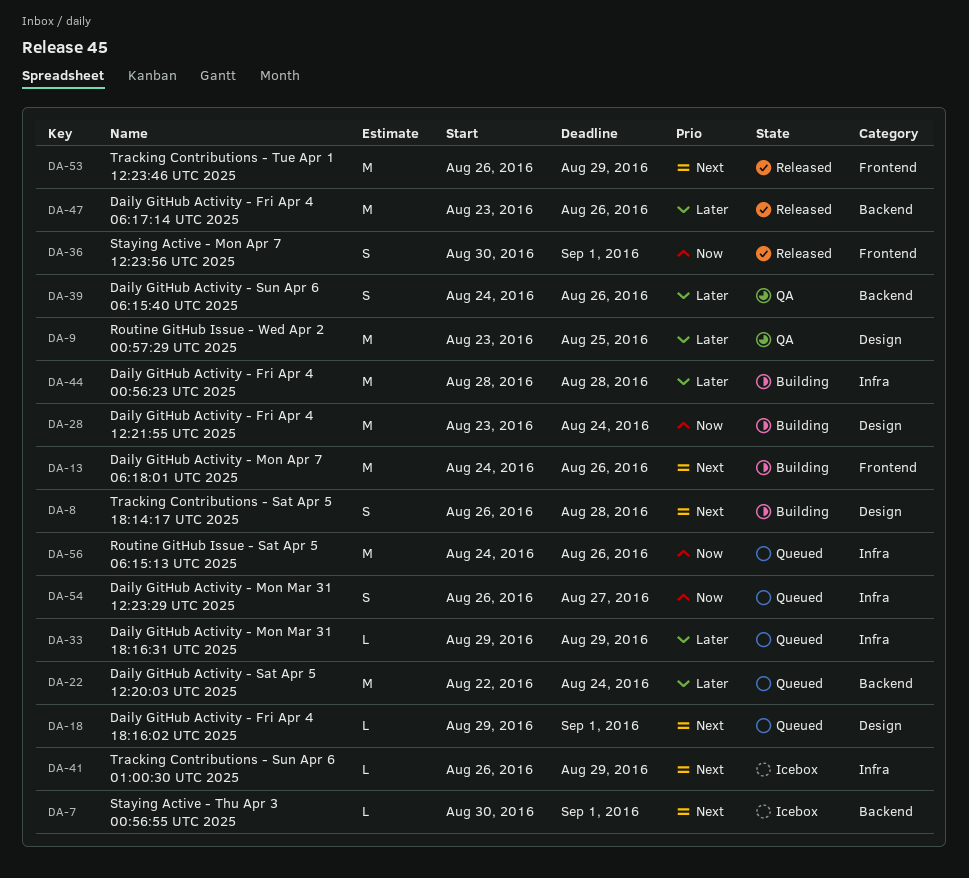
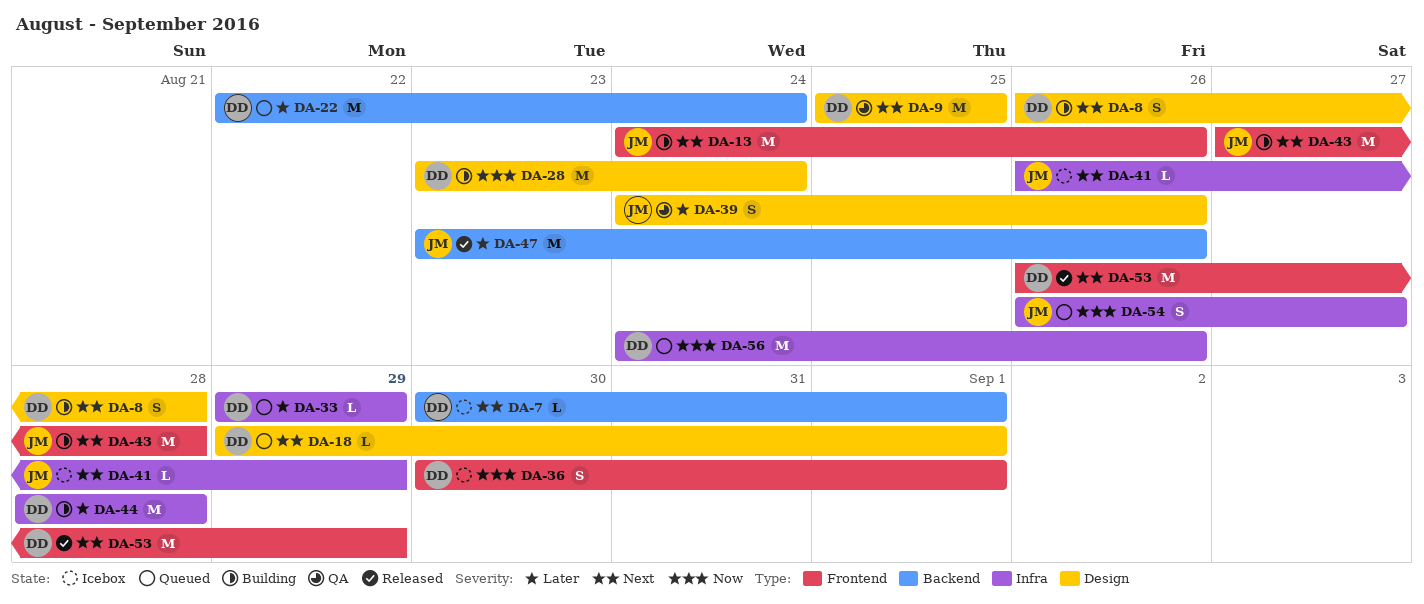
DA-9, priority: Later -> Next
DA-9, start: Aug 23 -> Aug 25
DA-36, status: Released -> Icebox
DA-39, label: Backend -> Design
DA-43: none -> present

